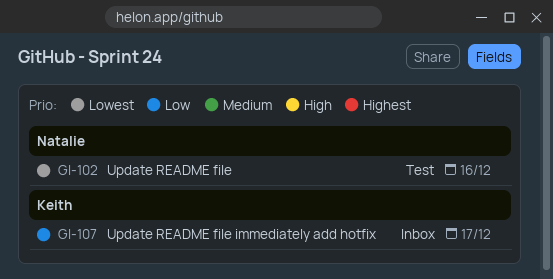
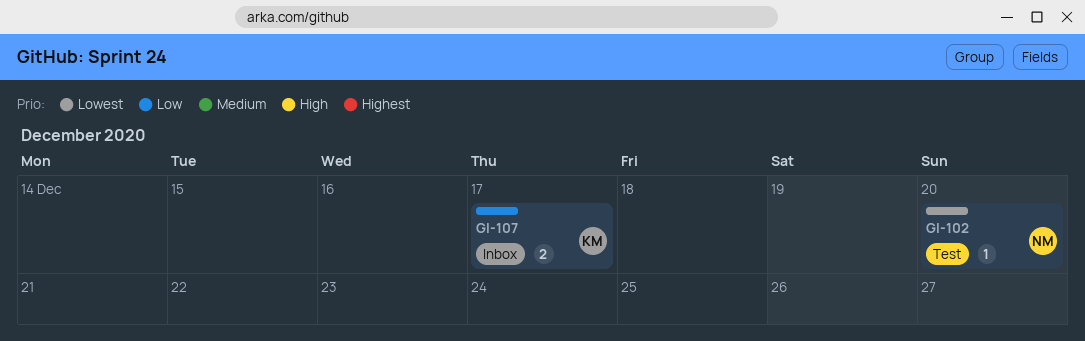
GI-102, due: Dec 16 -> Dec 20

